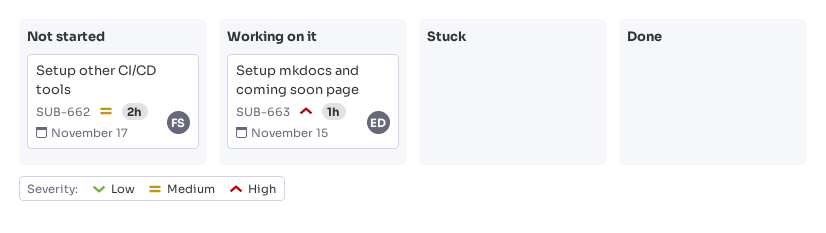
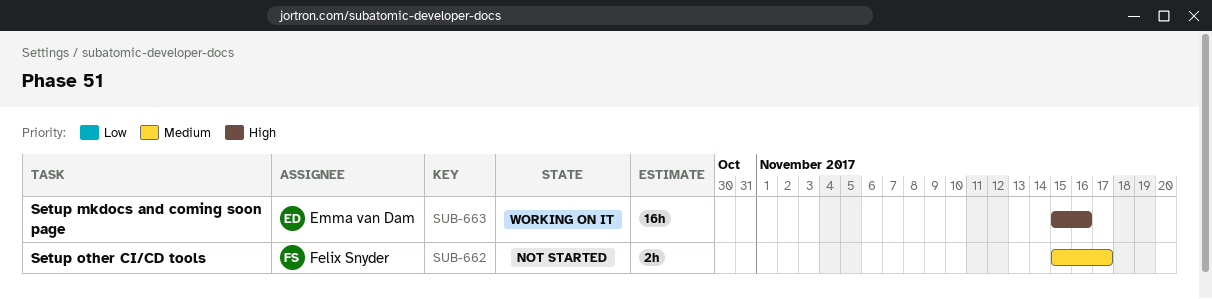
SUB-663, estimate: 1h -> 16h
SUB-663, due: Nov 15 -> Nov 16

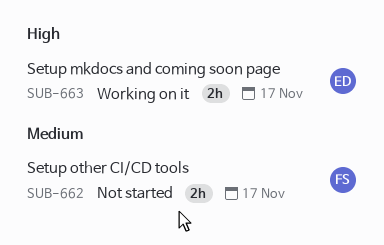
SUB-663, estimate: 16h -> 2h
SUB-663, due: Nov 16 -> Nov 17

